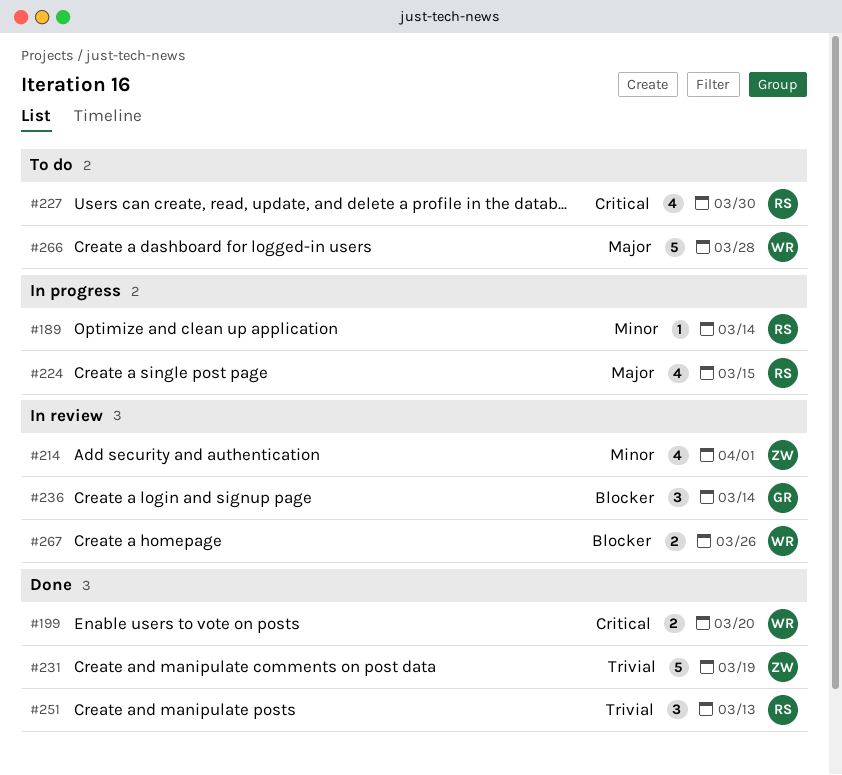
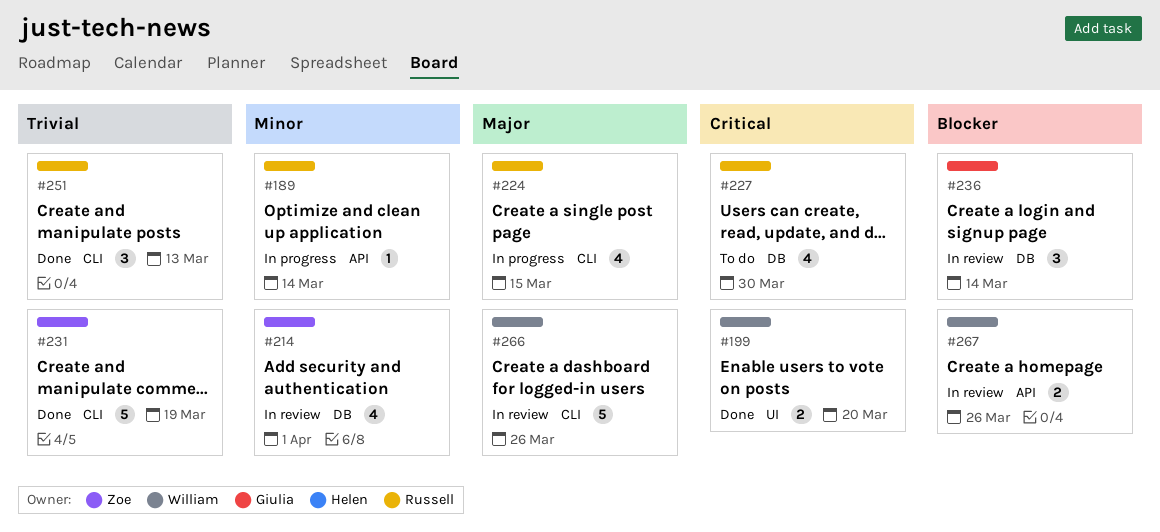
#266, status: To do -> In review
#266, due: Mar 28 -> Mar 26

